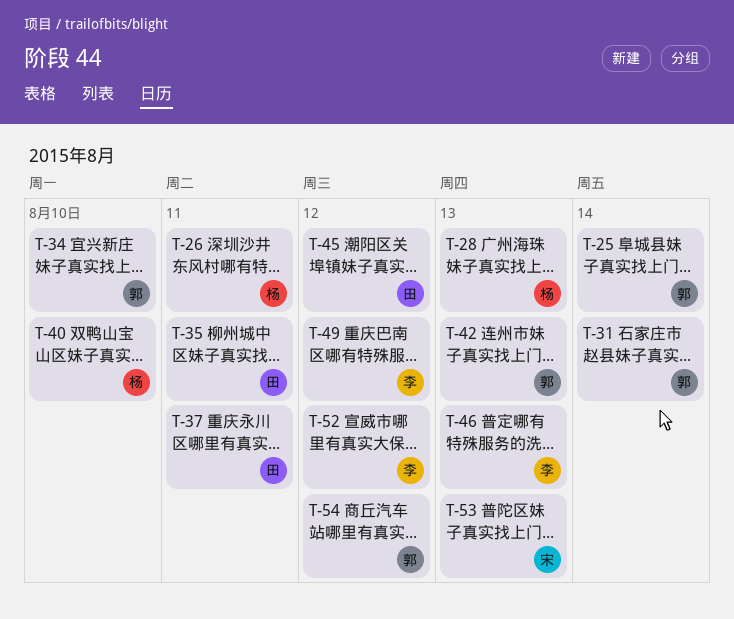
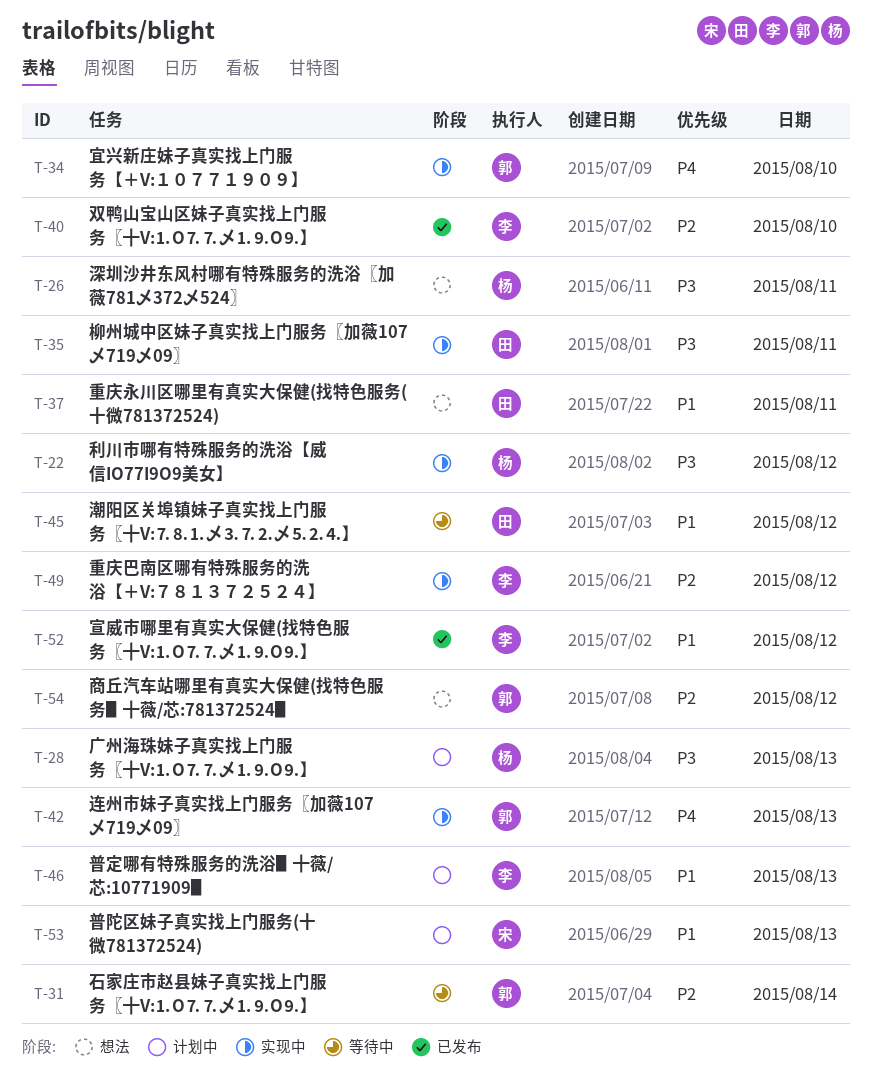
T-22: none -> present
T-25: present -> none
T-40, owner: 杨 -> 李

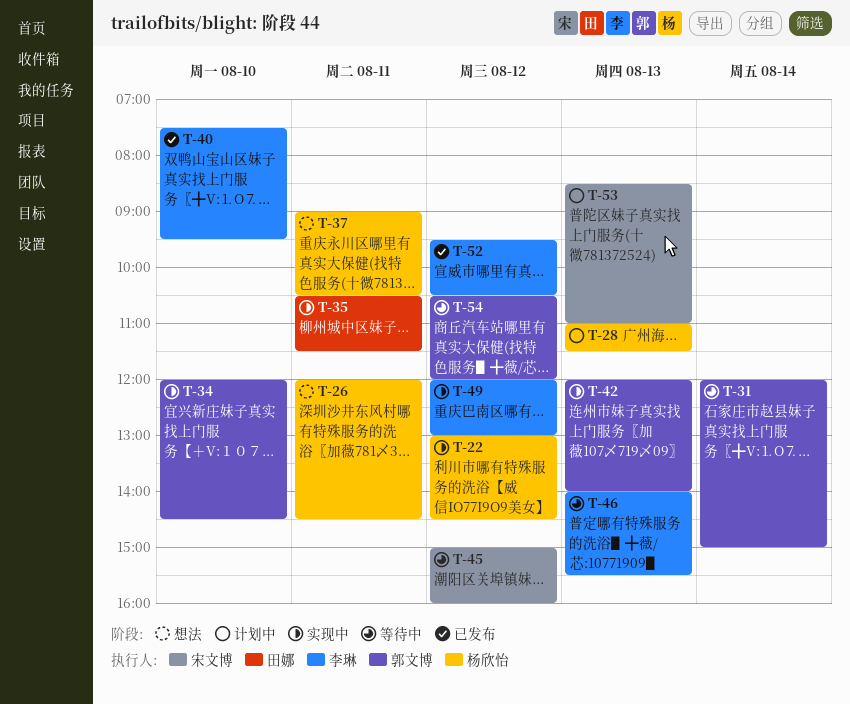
T-37, owner: 田娜 -> 杨欣怡
T-45, owner: 田娜 -> 宋文博
T-46, status: 计划中 -> 等待中
T-54, status: 想法 -> 等待中

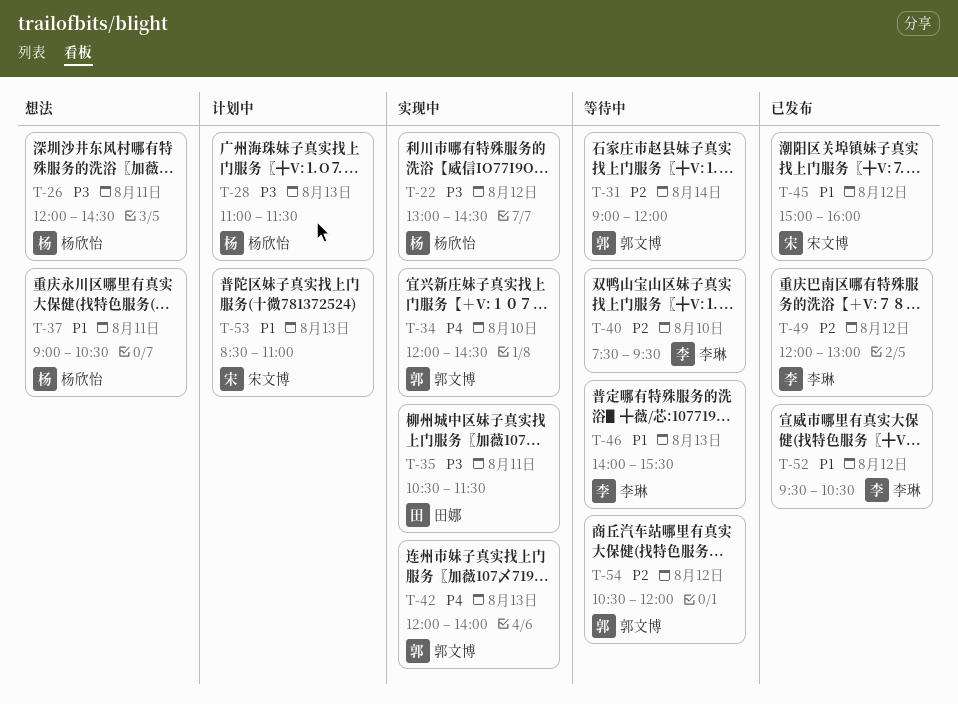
T-31, begins: 12:00 -> 09:00
T-31, ends: 15:00 -> 12:00
T-40, status: 已发布 -> 等待中
T-45, status: 等待中 -> 已发布
T-49, status: 实现中 -> 已发布

